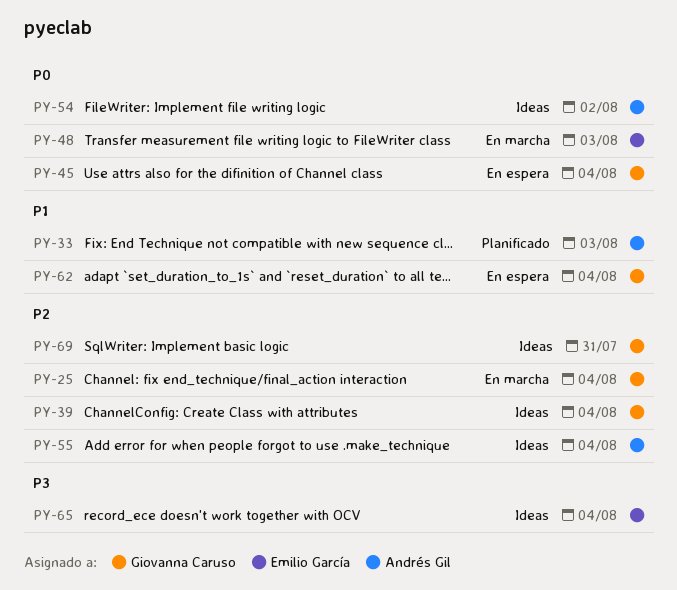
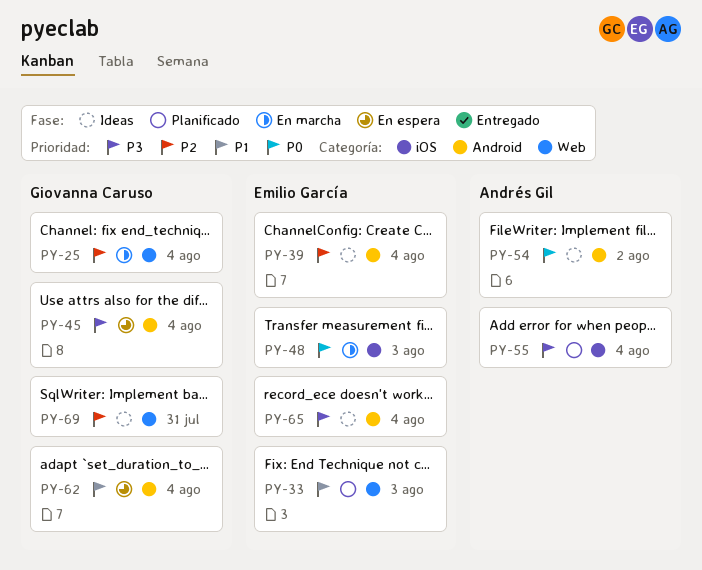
PY-33, owner: Andrés Gil -> Emilio García
PY-39, owner: Giovanna Caruso -> Emilio García
PY-45, priority: P0 -> P3
PY-55, status: Ideas -> Planificado
PY-55, priority: P2 -> P3

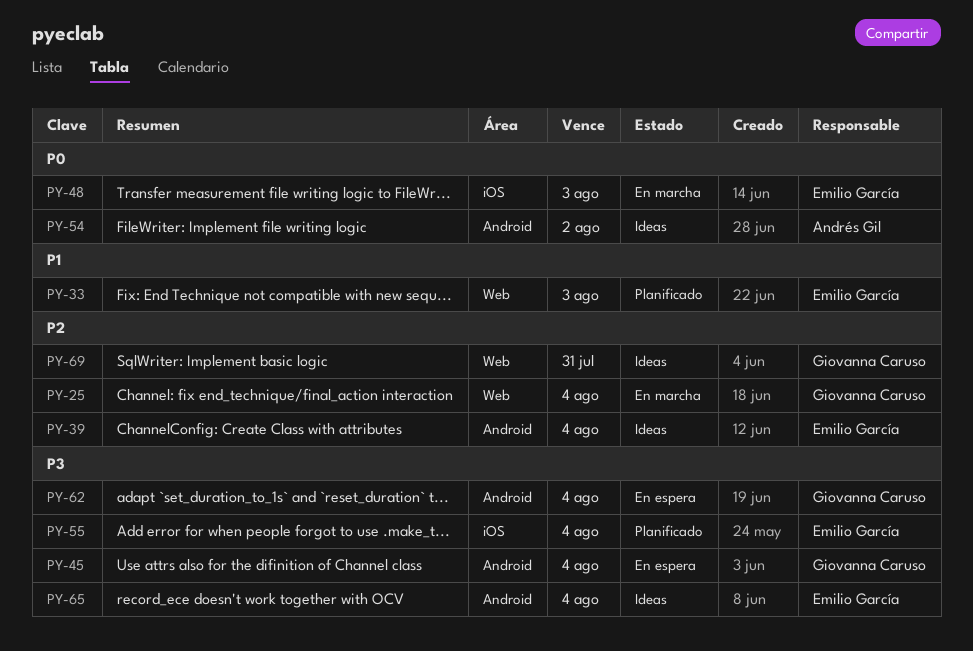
PY-55, owner: Andrés Gil -> Emilio García
PY-62, priority: P1 -> P3

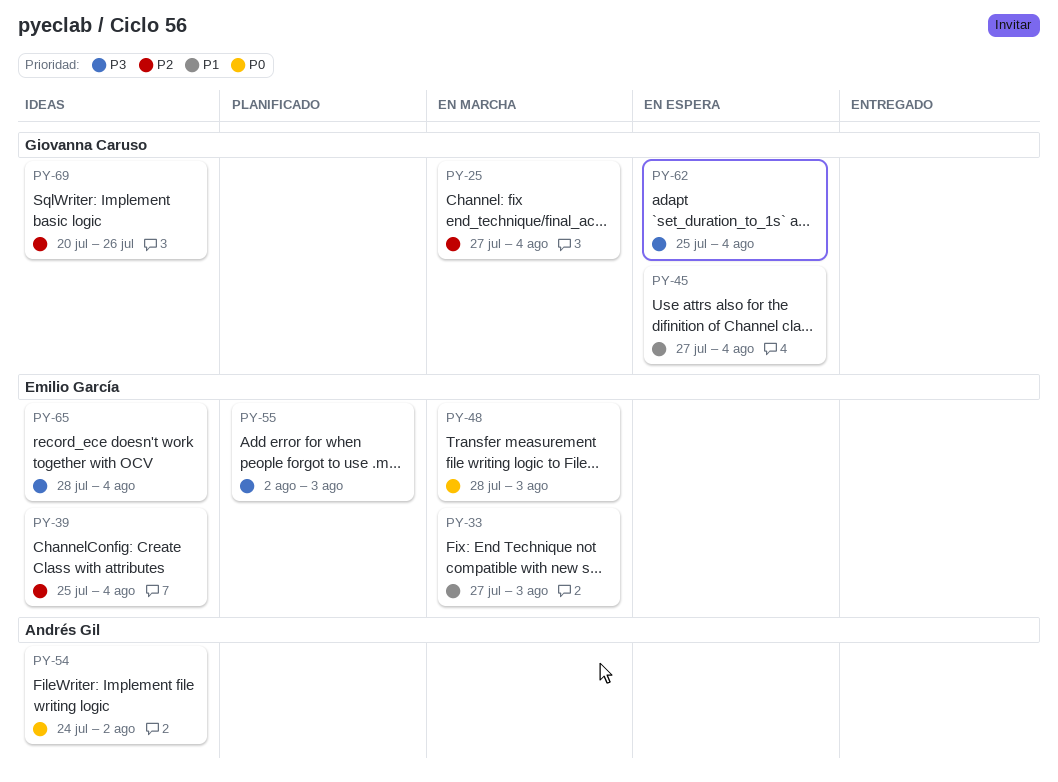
PY-33, status: Planificado -> En marcha
PY-45, priority: P3 -> P1
PY-55, due: Aug 4 -> Aug 3
PY-69, due: Jul 31 -> Jul 26

